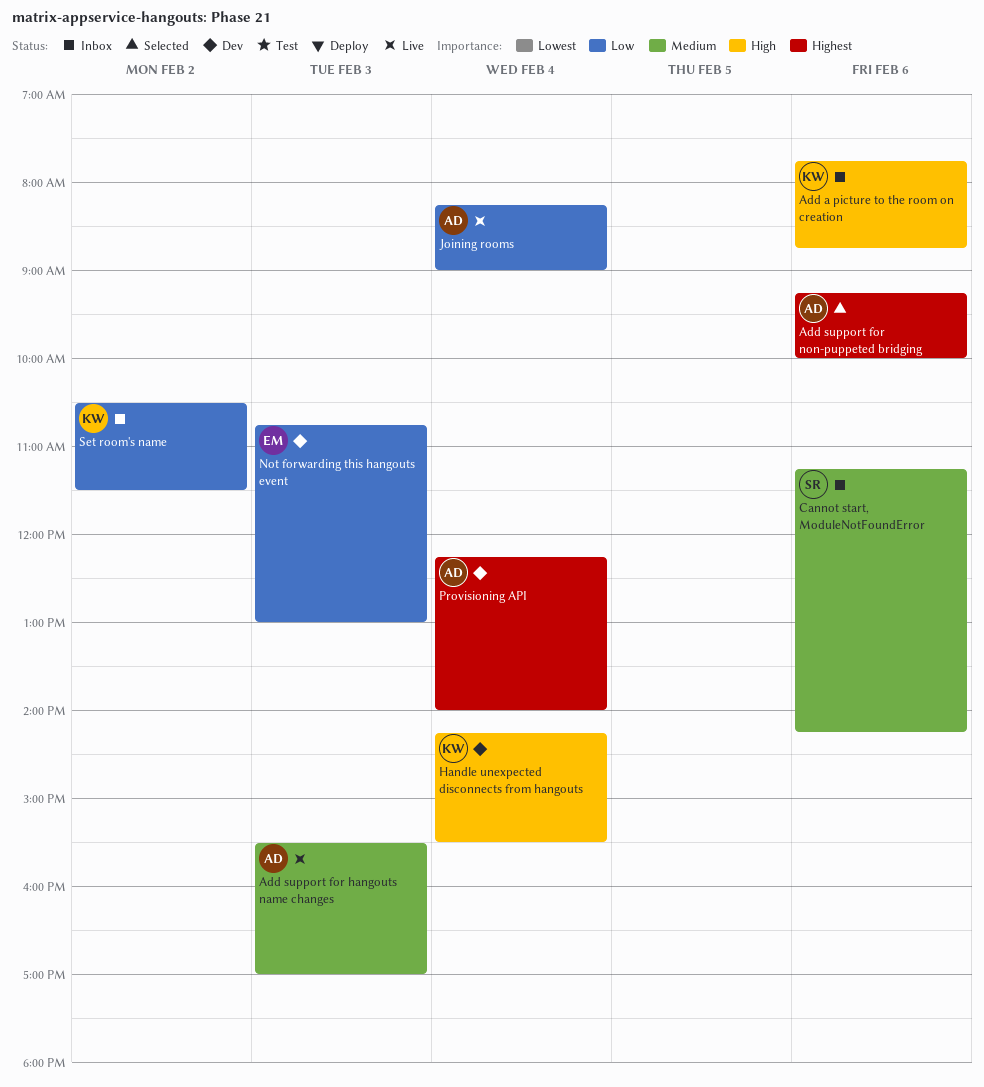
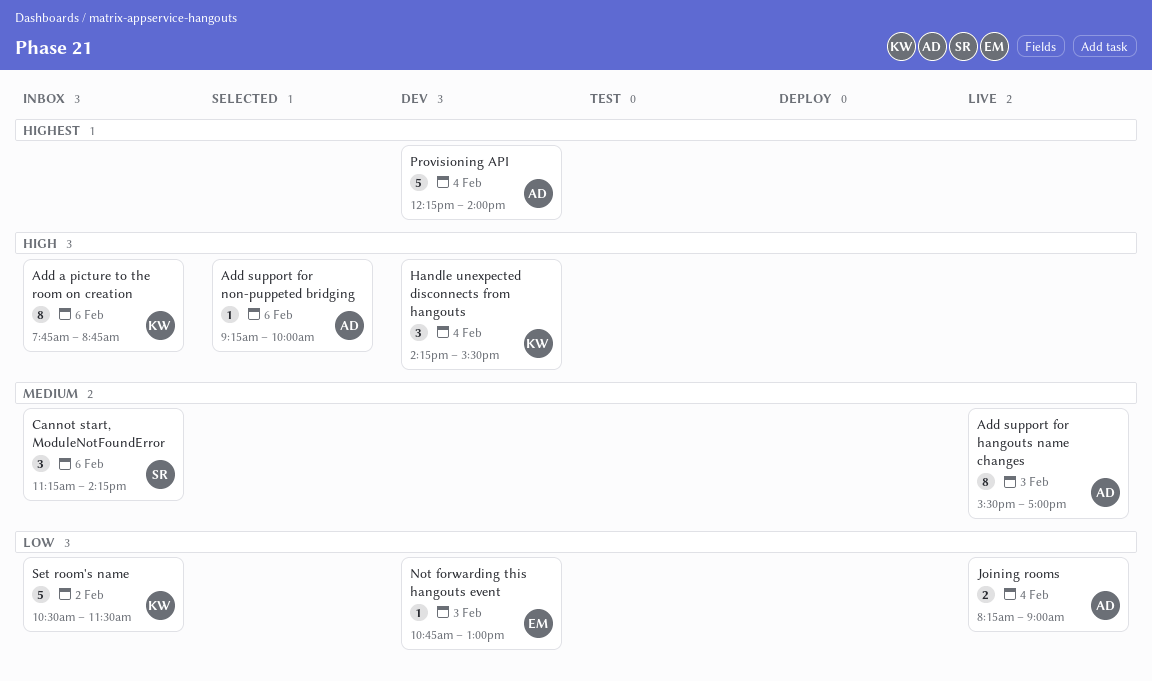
Add support for non-puppeted bridging, priority: Highest -> High

